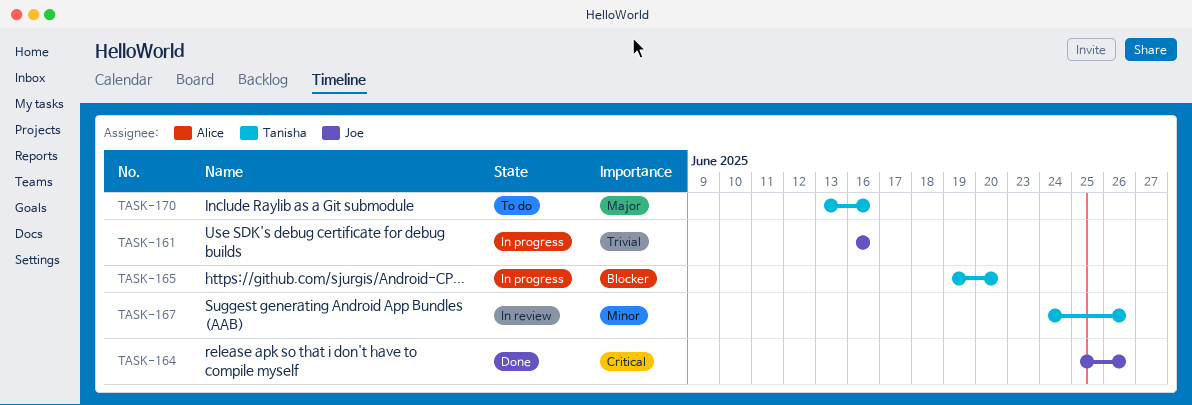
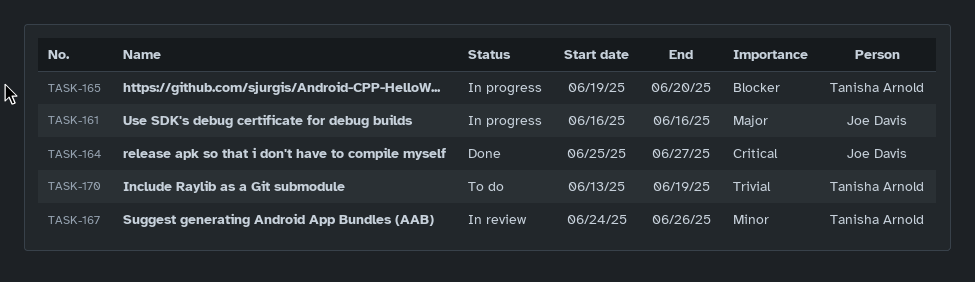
TASK-161, priority: Trivial -> Major
TASK-164, due: Jun 26 -> Jun 27
TASK-170, priority: Major -> Trivial
TASK-170, due: Jun 16 -> Jun 19

